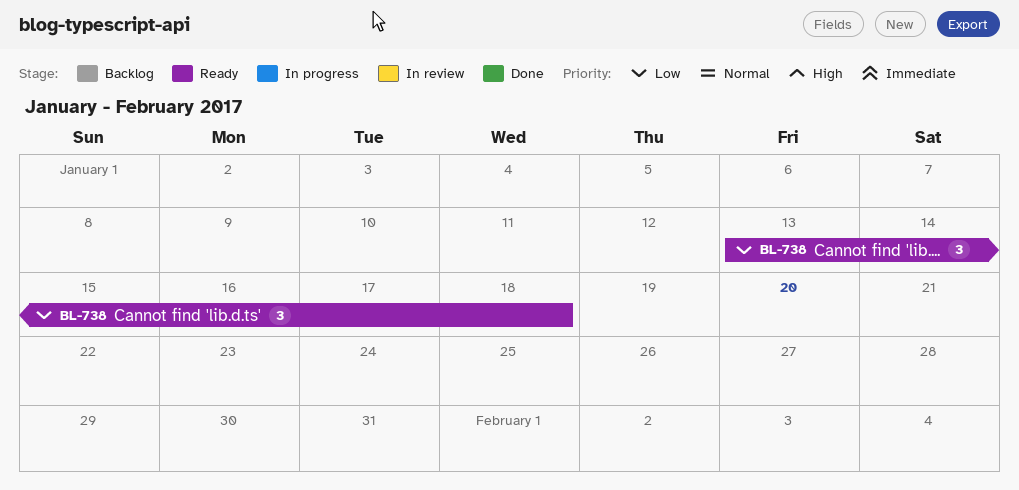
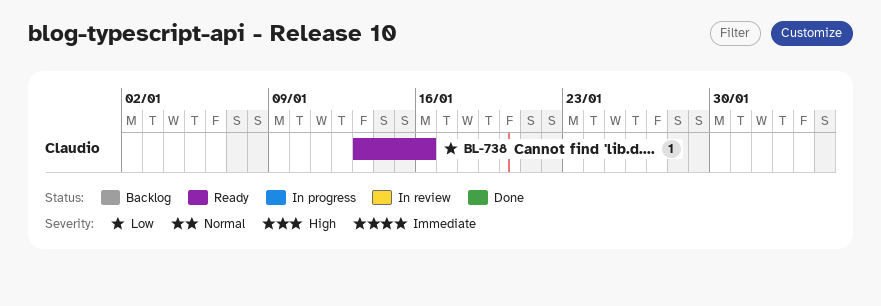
BL-738, estimate: 3 -> 1
BL-738, due: Jan 18 -> Jan 16

